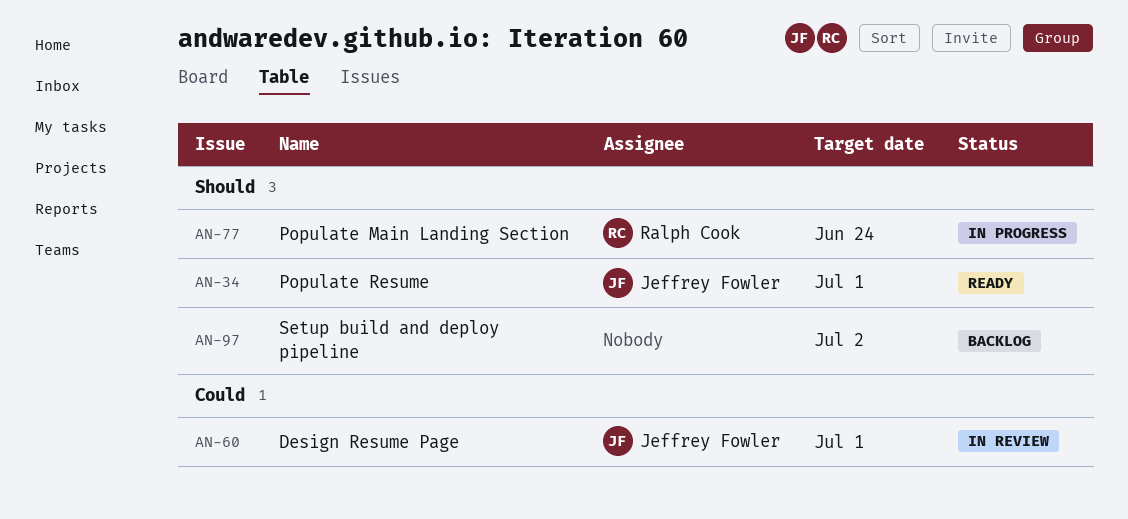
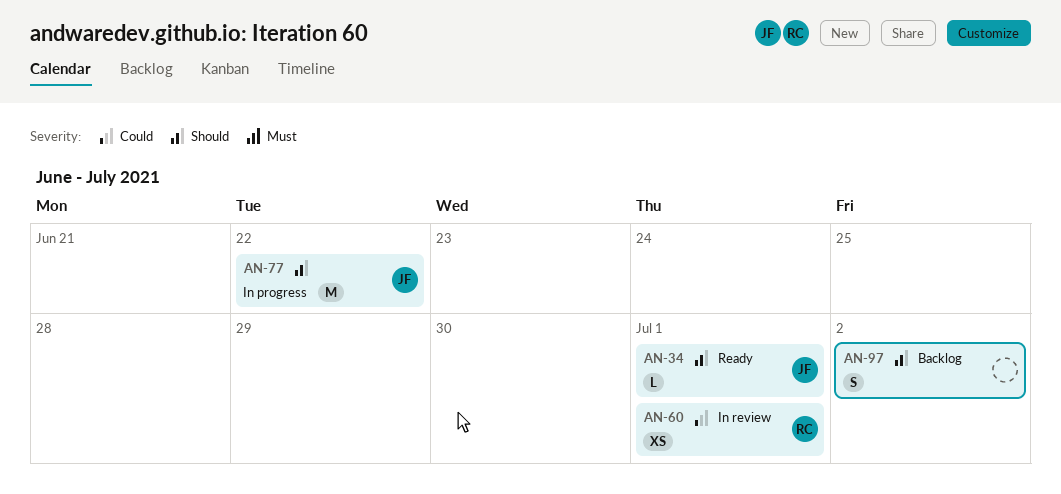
AN-60, owner: Jeffrey Fowler -> Ralph Cook
AN-77, owner: Ralph Cook -> Jeffrey Fowler
AN-77, due: Jun 24 -> Jun 22

